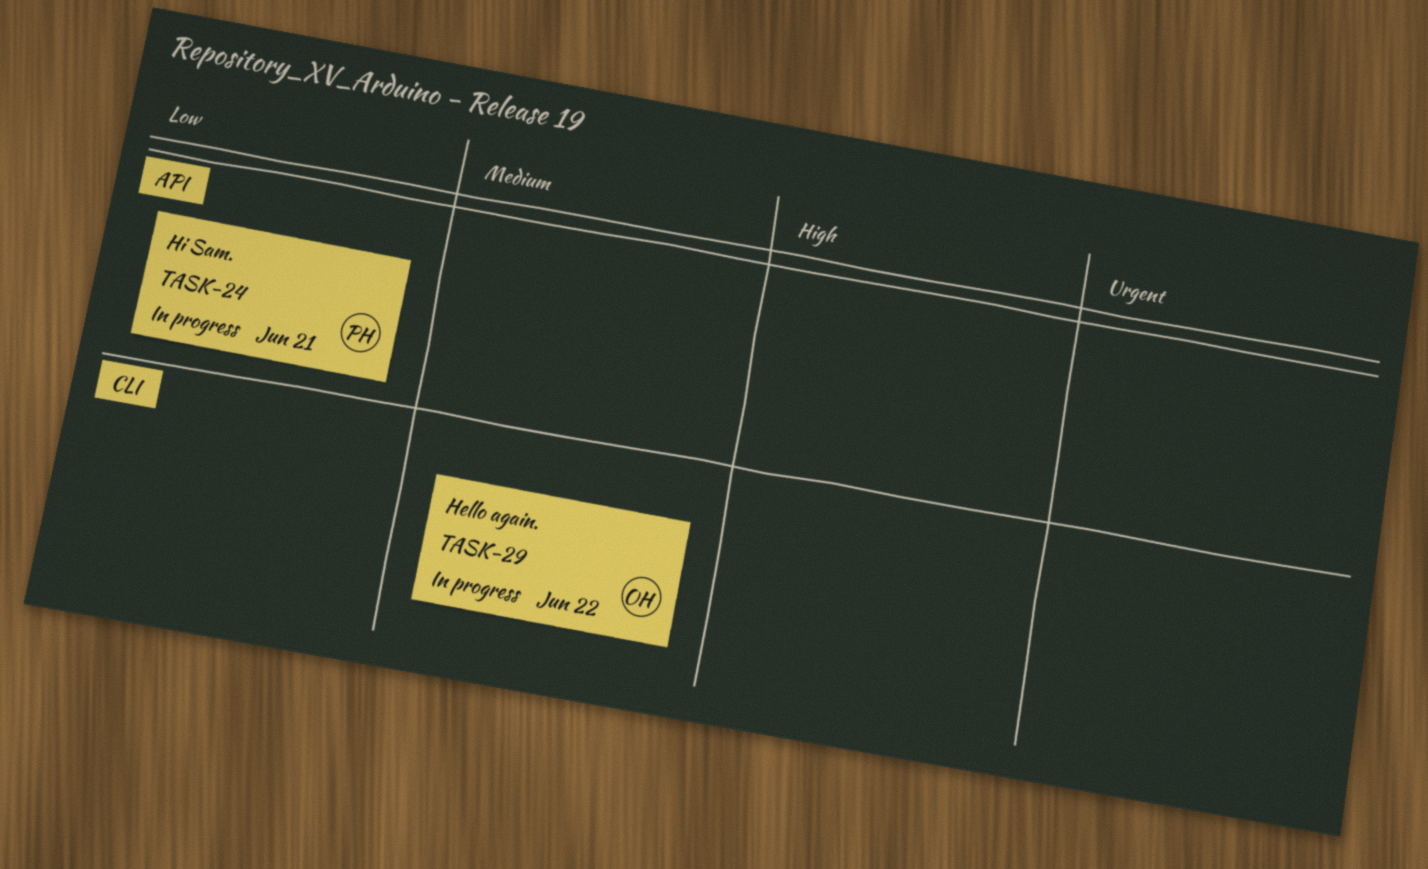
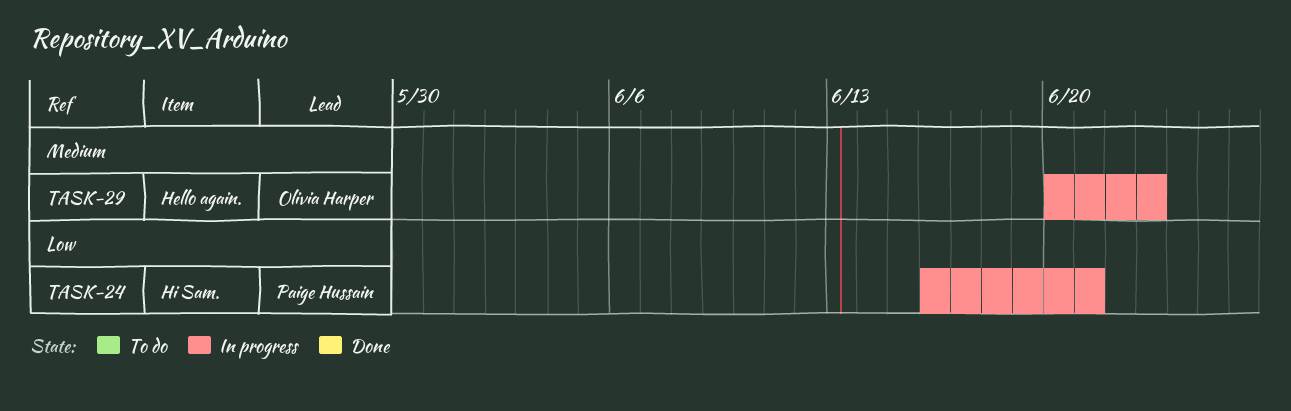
TASK-29, due: Jun 22 -> Jun 23

